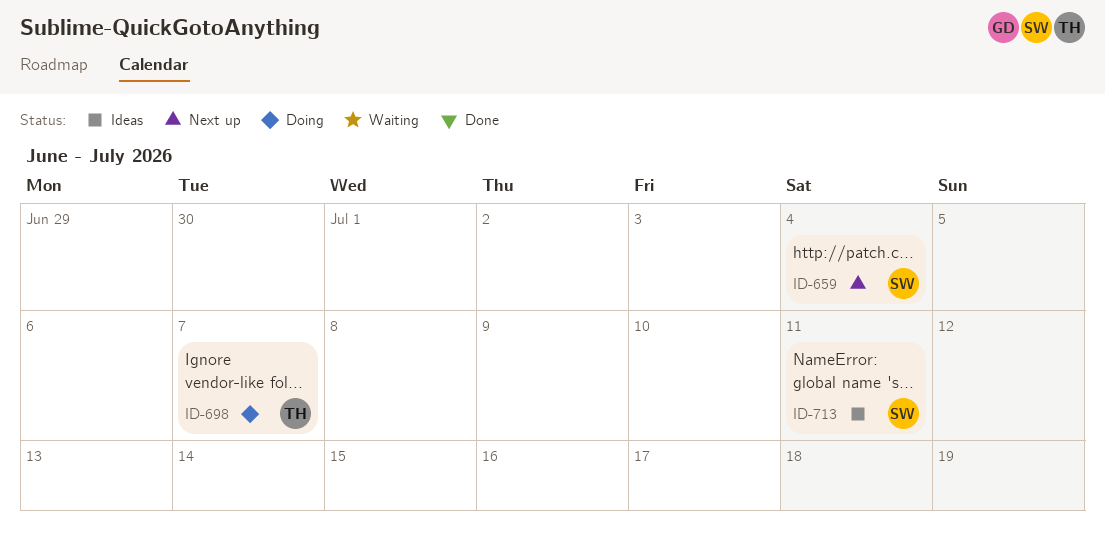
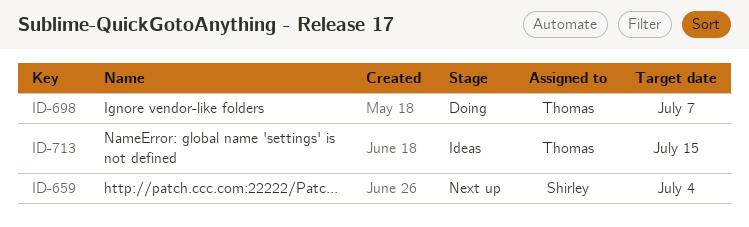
ID-713, owner: Shirley -> Thomas
ID-713, due: Jul 11 -> Jul 15

